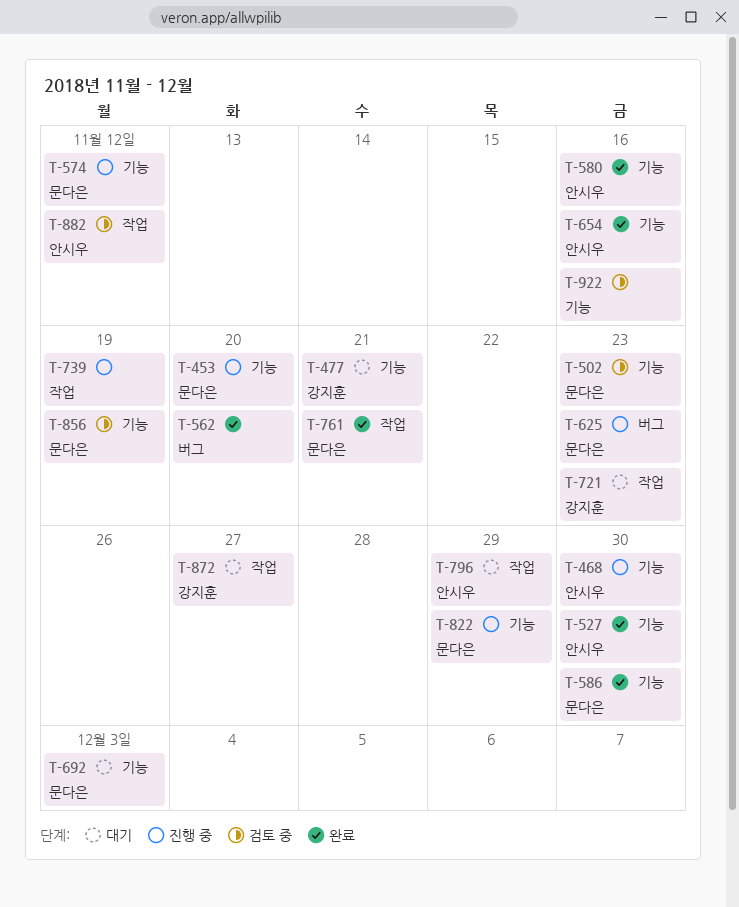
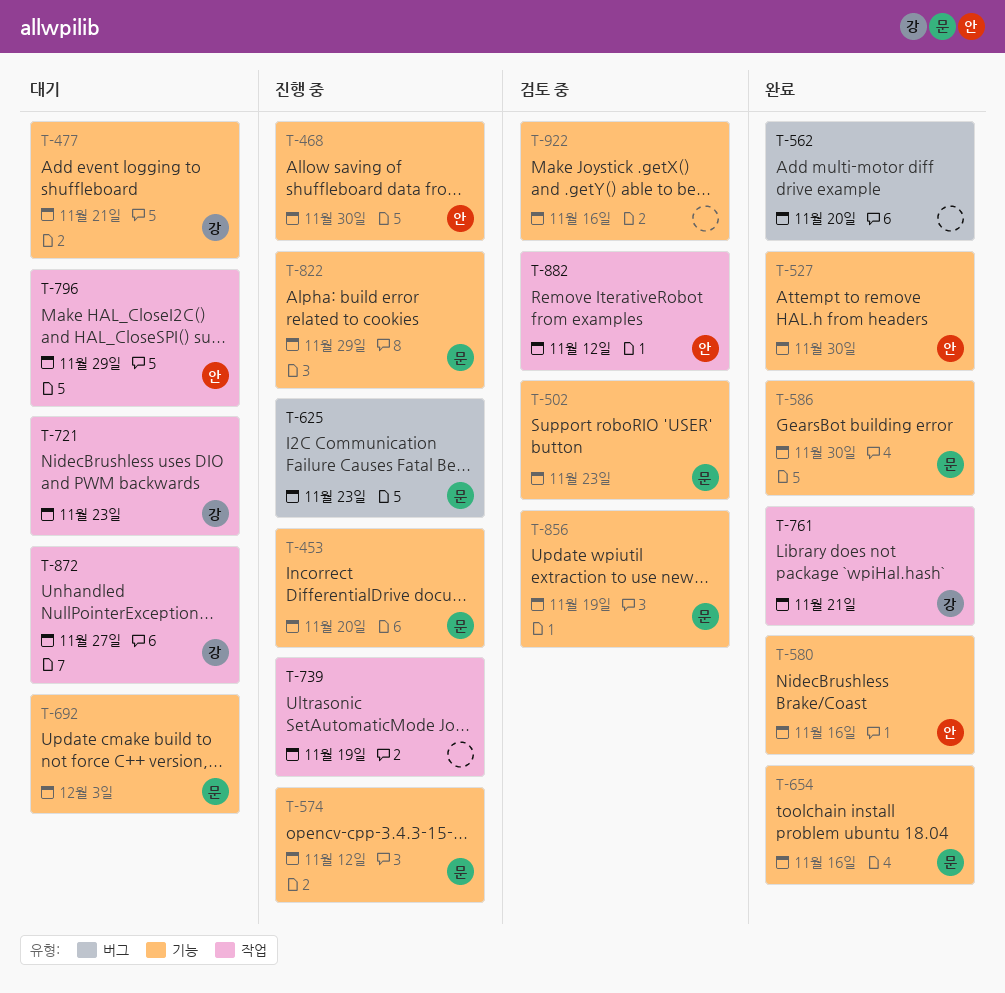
T-654, owner: 안시우 -> 문다은
T-761, owner: 문다은 -> 강지훈

